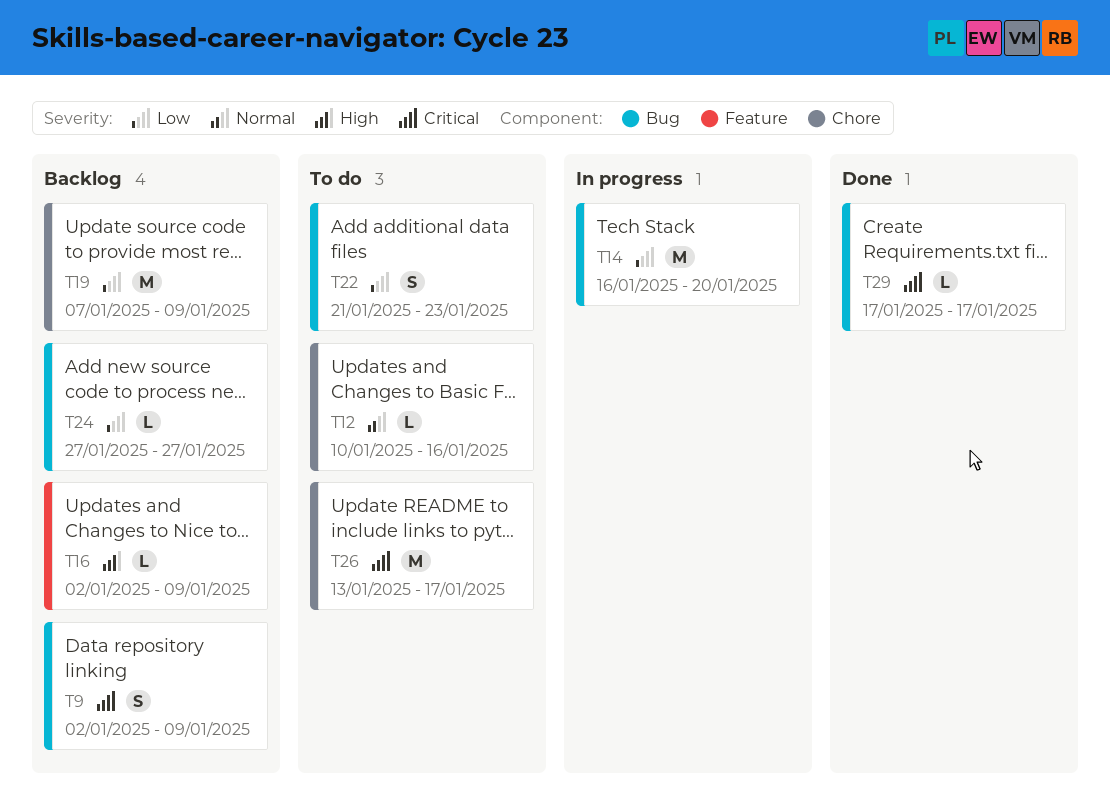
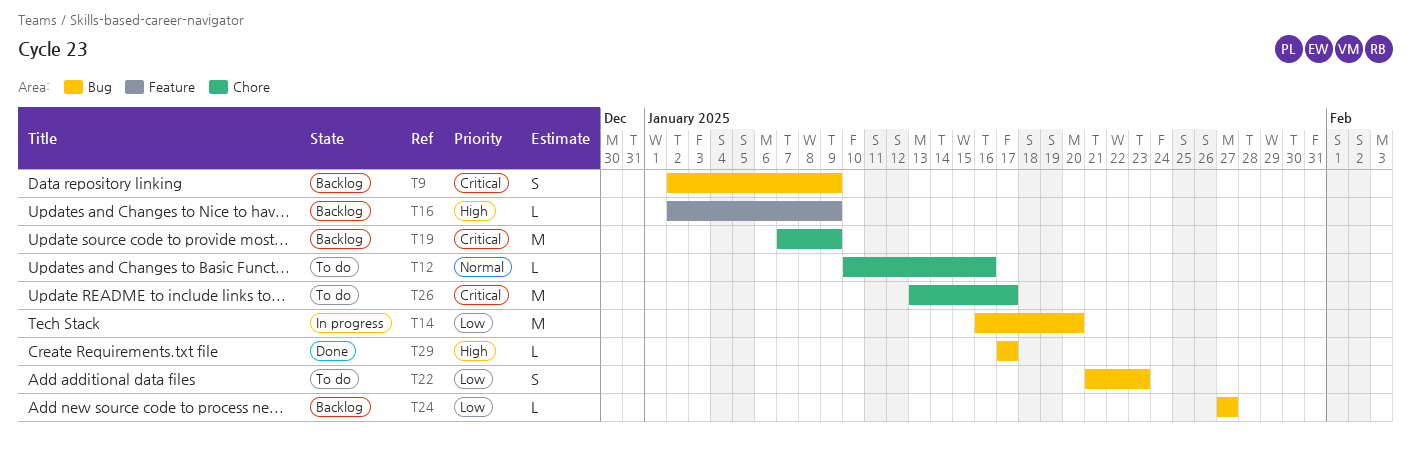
T19, priority: Low -> Critical
T29, priority: Critical -> High

